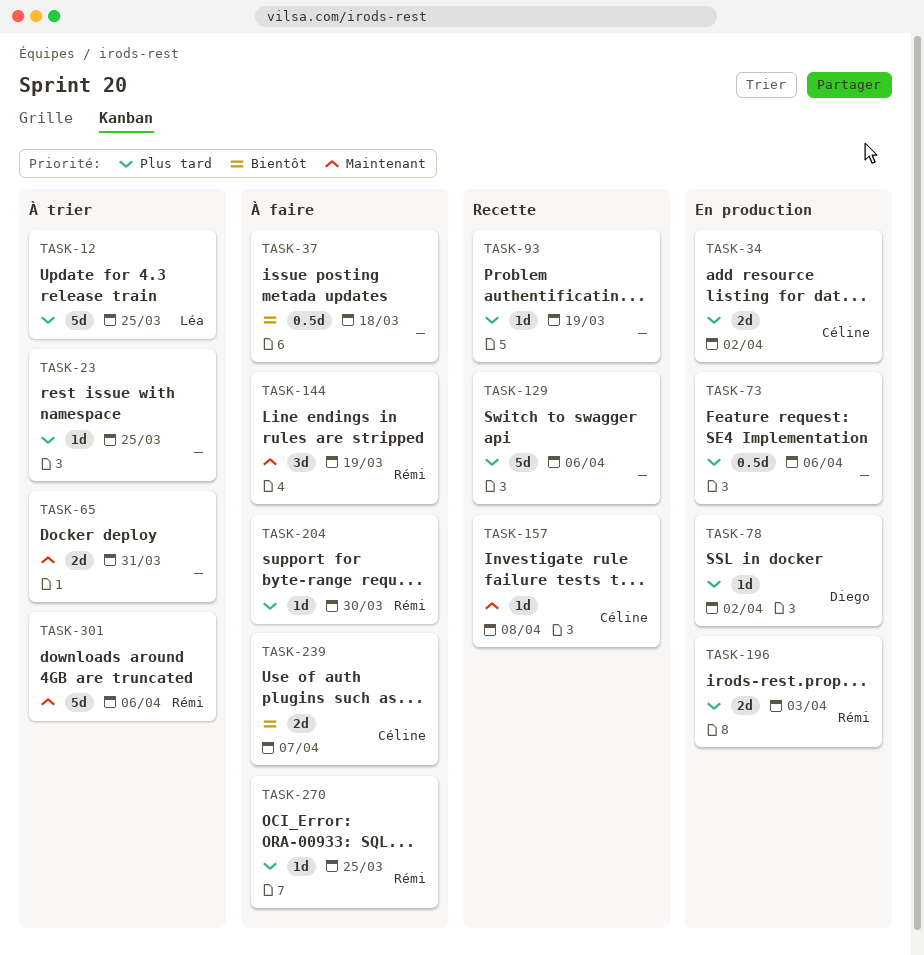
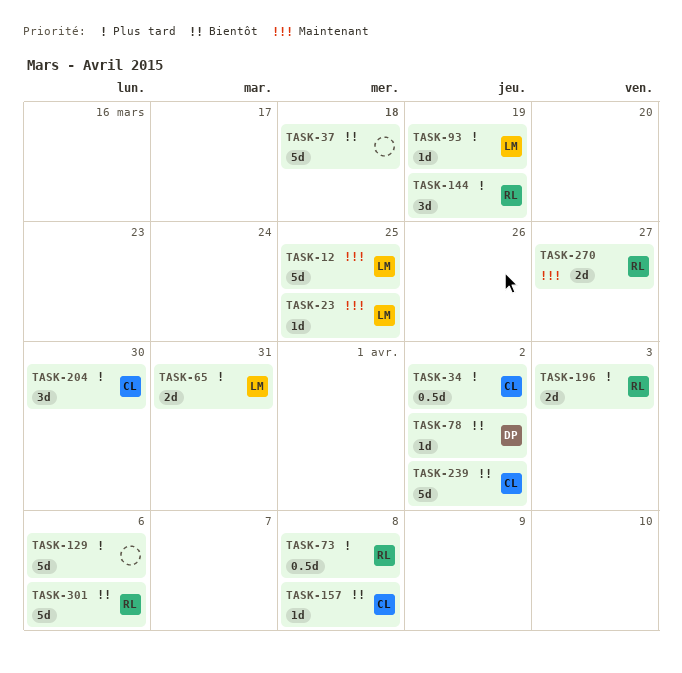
TASK-12, priority: Plus tard -> Maintenant
TASK-23, owner: none -> Léa
TASK-23, priority: Plus tard -> Maintenant
TASK-34, estimate: 2d -> 0.5d
TASK-37, estimate: 0.5d -> 5d
TASK-65, owner: none -> Léa
TASK-65, priority: Maintenant -> Plus tard
TASK-73, owner: none -> Rémi
TASK-73, due: Apr 6 -> Apr 8
TASK-78, priority: Plus tard -> Bientôt
TASK-93, owner: none -> Léa
TASK-144, priority: Maintenant -> Plus tard
TASK-157, priority: Maintenant -> Bientôt
TASK-204, owner: Rémi -> Céline
TASK-204, estimate: 1d -> 3d
TASK-239, estimate: 2d -> 5d
TASK-239, due: Apr 7 -> Apr 2
TASK-270, priority: Plus tard -> Maintenant
TASK-270, estimate: 1d -> 2d
TASK-270, due: Mar 25 -> Mar 27
TASK-301, priority: Maintenant -> Bientôt

